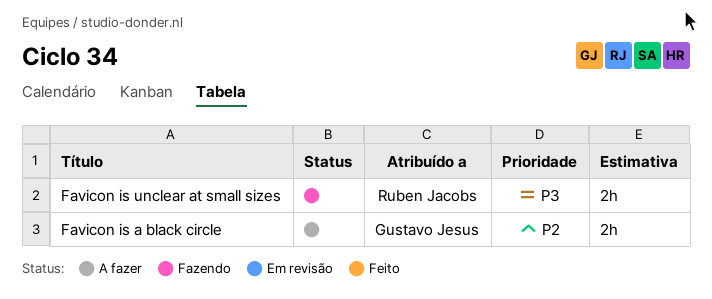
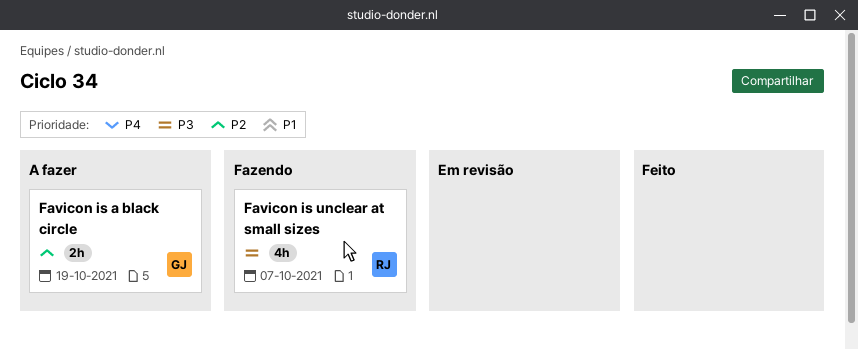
Favicon is unclear at small sizes, estimate: 2h -> 4h

